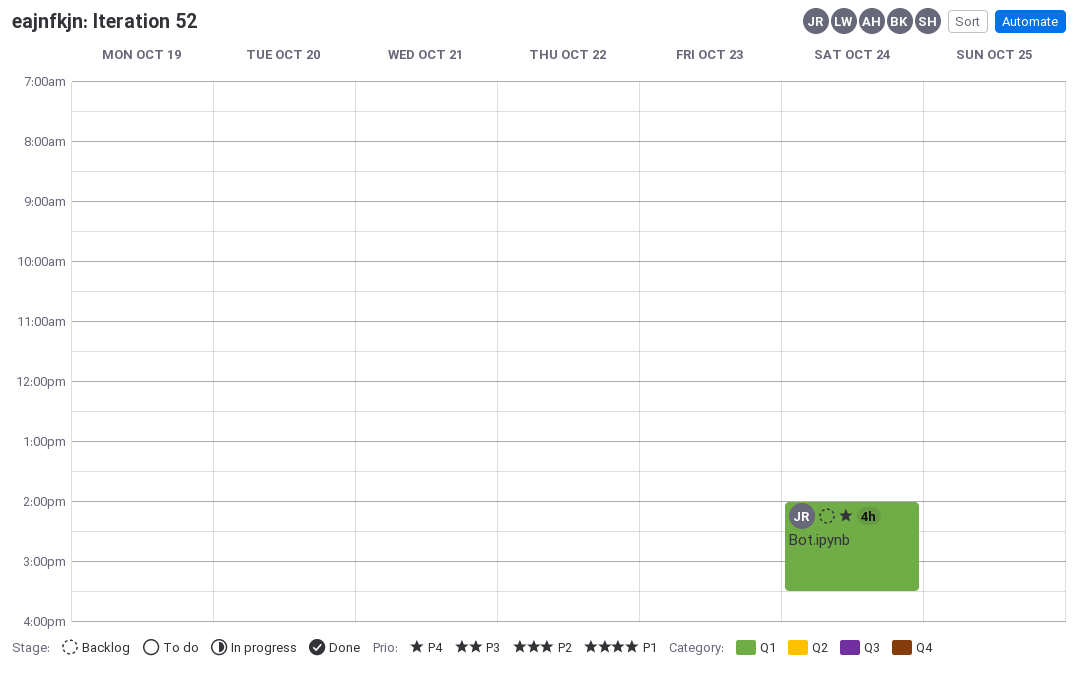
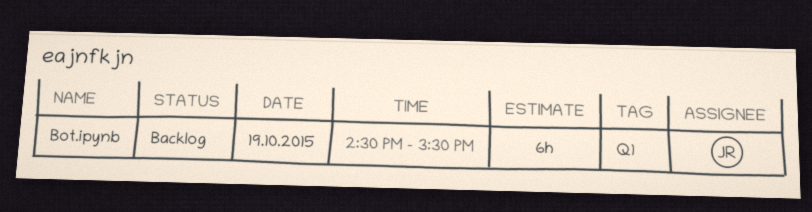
Bot.ipynb, estimate: 4h -> 6h
Bot.ipynb, day: Oct 24 -> Oct 19
Bot.ipynb, begins: 14:00 -> 14:30

